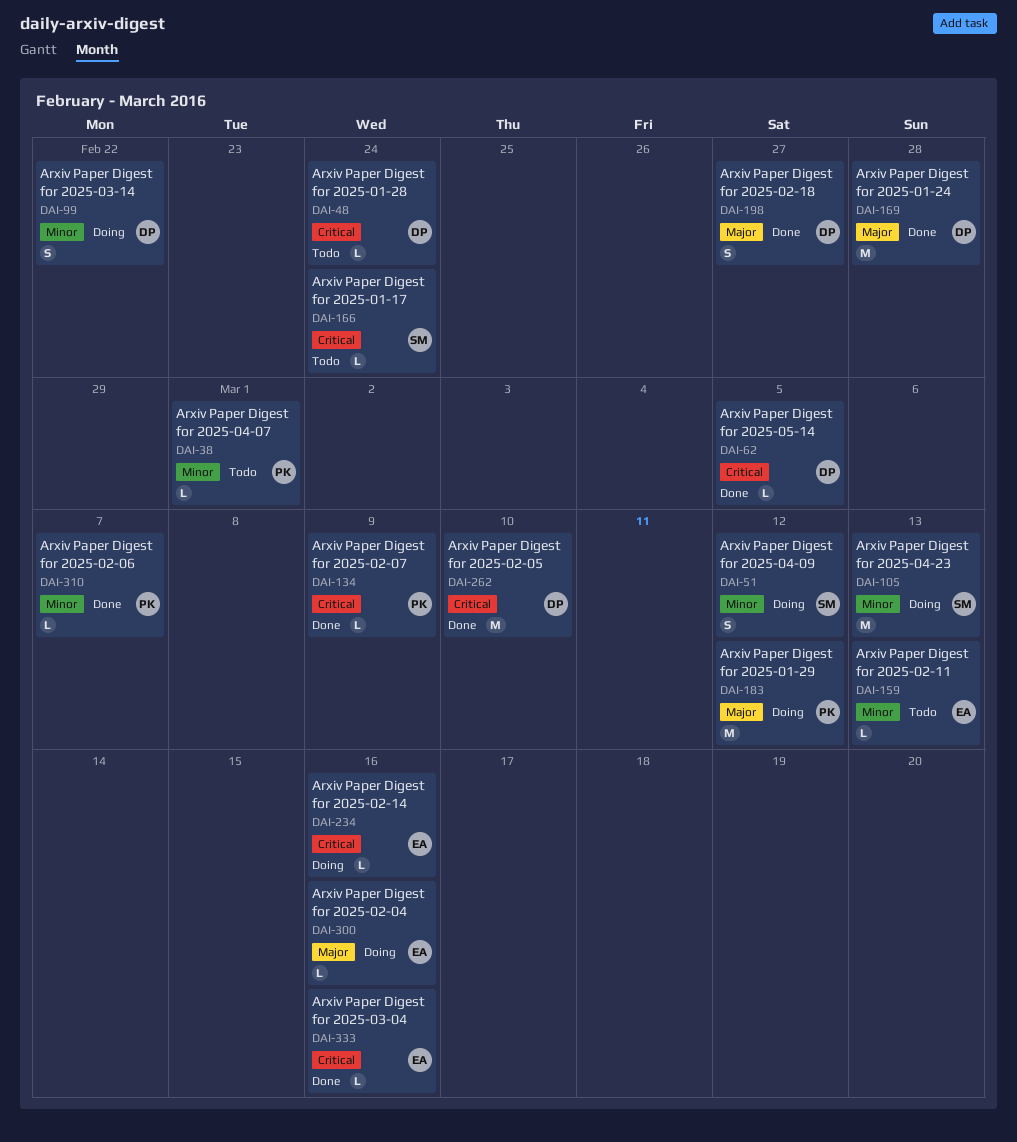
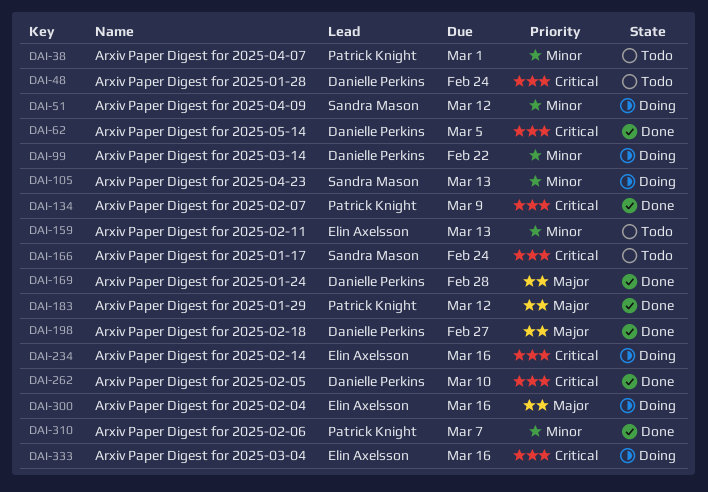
DAI-183, status: Doing -> Done
DAI-333, status: Done -> Doing

